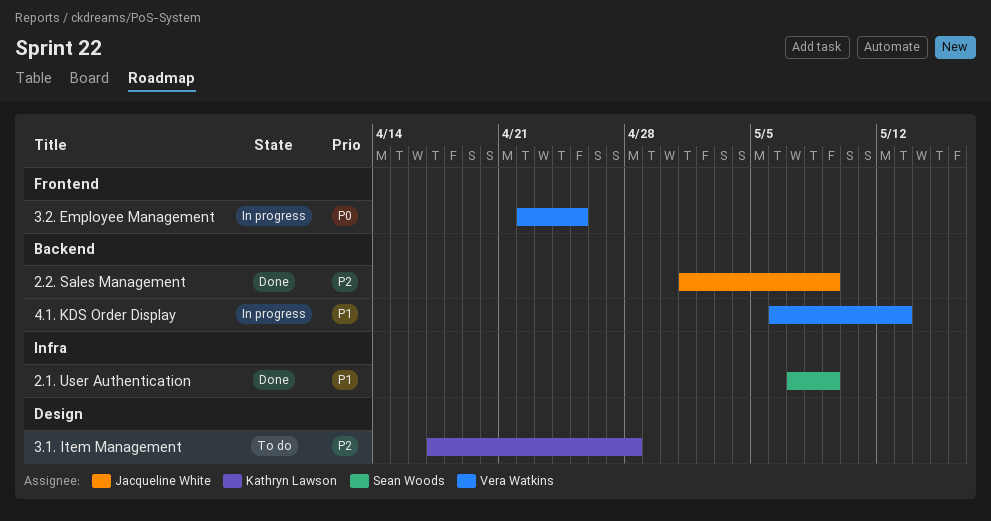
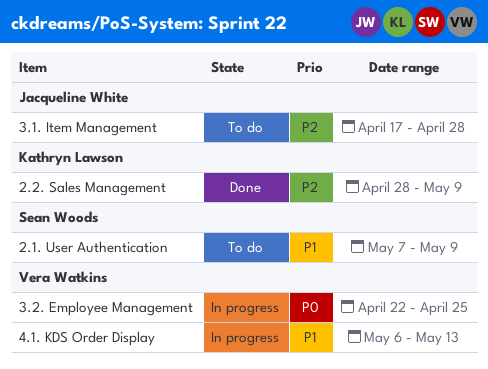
2.1. User Authentication, status: Done -> To do
2.2. Sales Management, owner: Jacqueline White -> Kathryn Lawson
2.2. Sales Management, start: May 1 -> Apr 28
3.1. Item Management, owner: Kathryn Lawson -> Jacqueline White

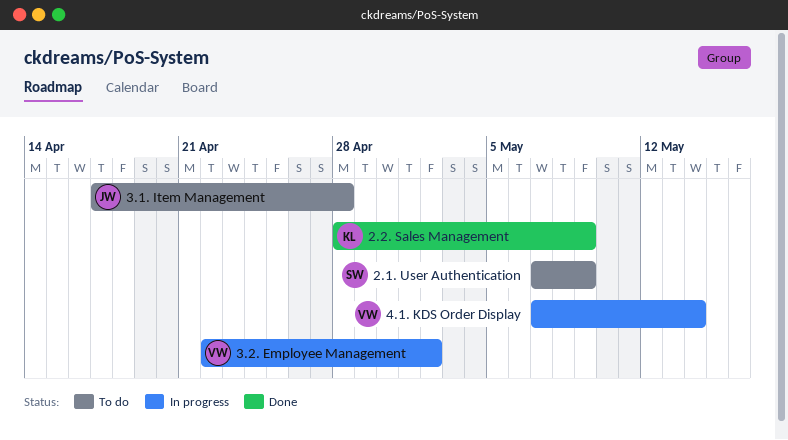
3.2. Employee Management, due: Apr 25 -> May 2
4.1. KDS Order Display, start: May 6 -> May 7
4.1. KDS Order Display, due: May 13 -> May 14

